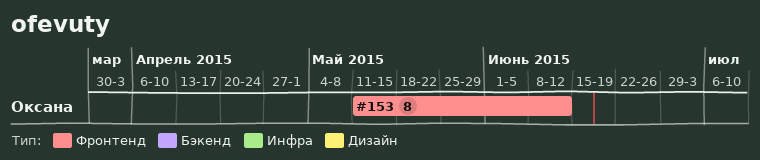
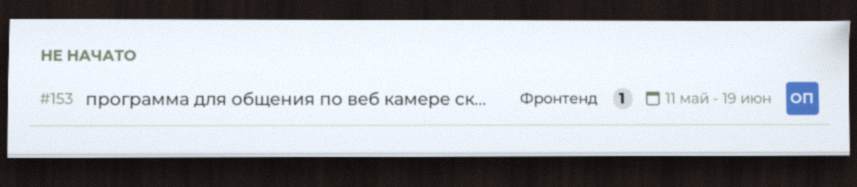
#153, estimate: 8 -> 1
#153, due: Jun 12 -> Jun 19

